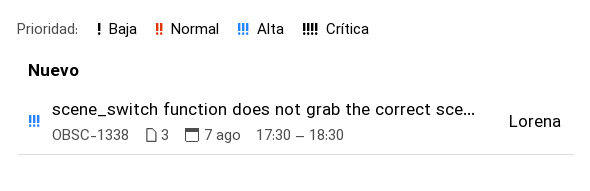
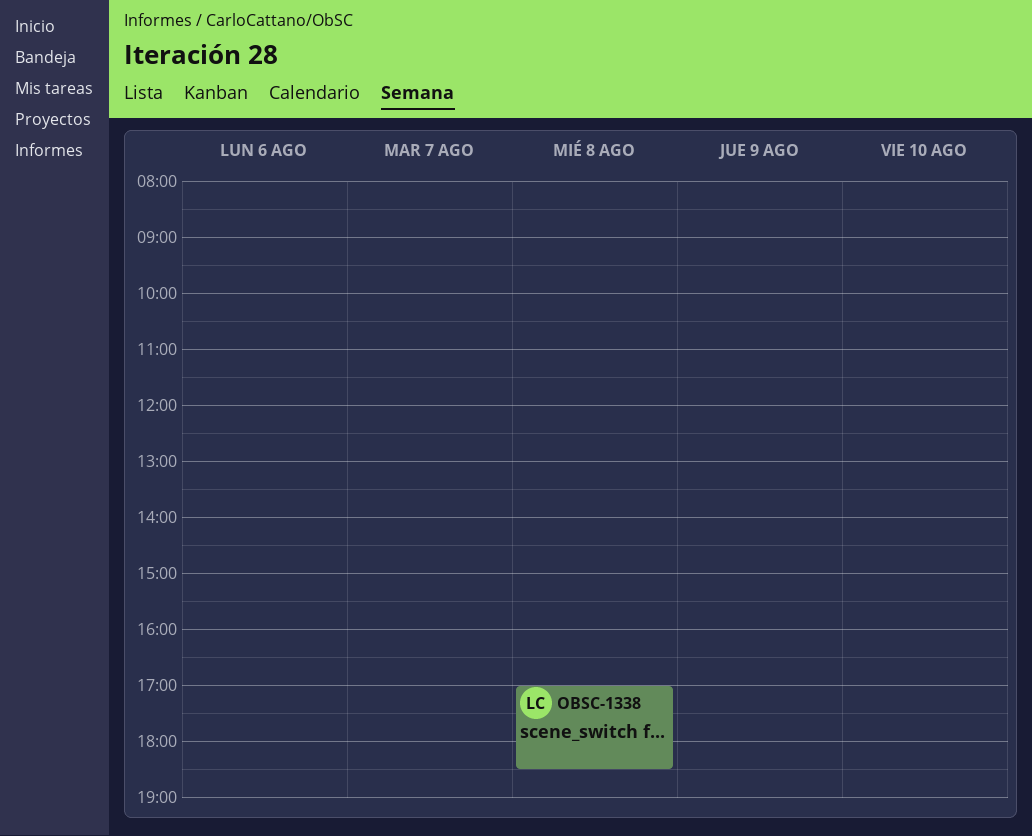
OBSC-1338, day: Aug 7 -> Aug 8
OBSC-1338, begins: 17:30 -> 17:00

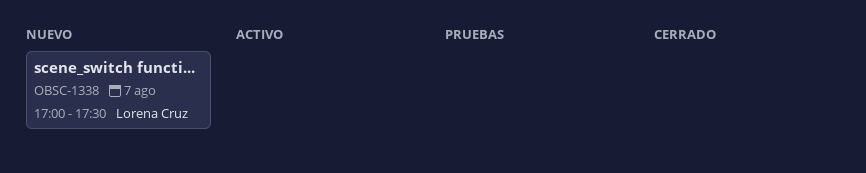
OBSC-1338, day: Aug 8 -> Aug 7
OBSC-1338, ends: 18:30 -> 17:30

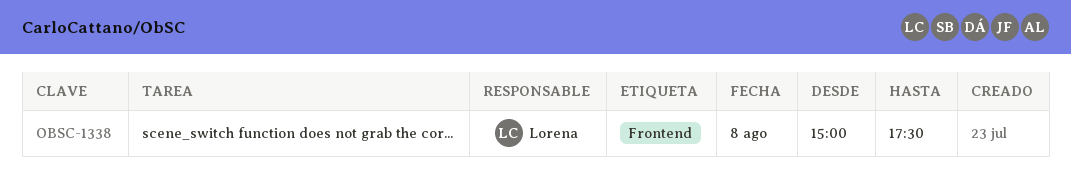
OBSC-1338, day: Aug 7 -> Aug 8
OBSC-1338, begins: 17:00 -> 15:00

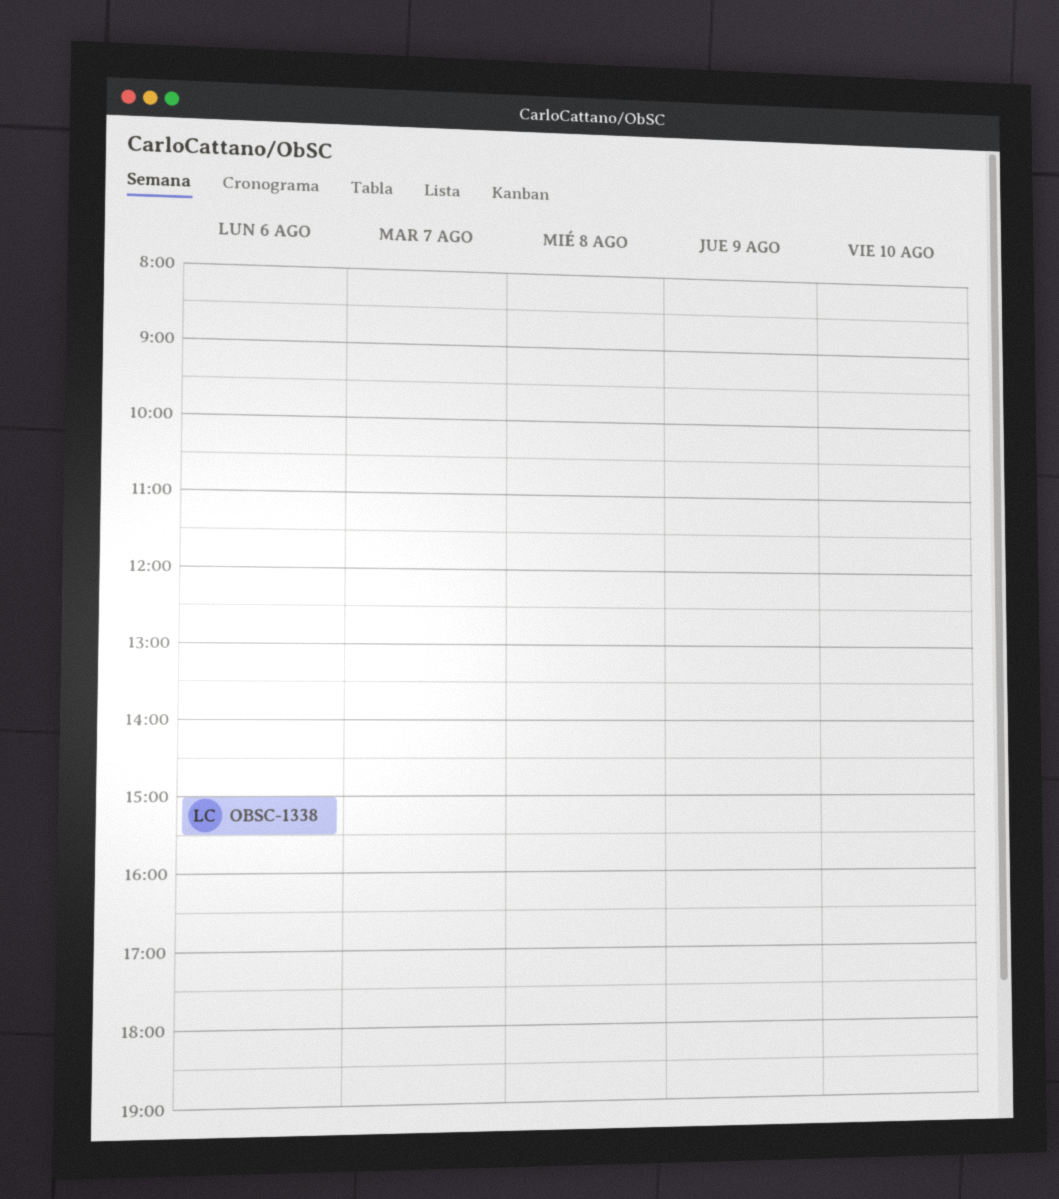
OBSC-1338, day: Aug 8 -> Aug 6
OBSC-1338, ends: 17:30 -> 15:30

